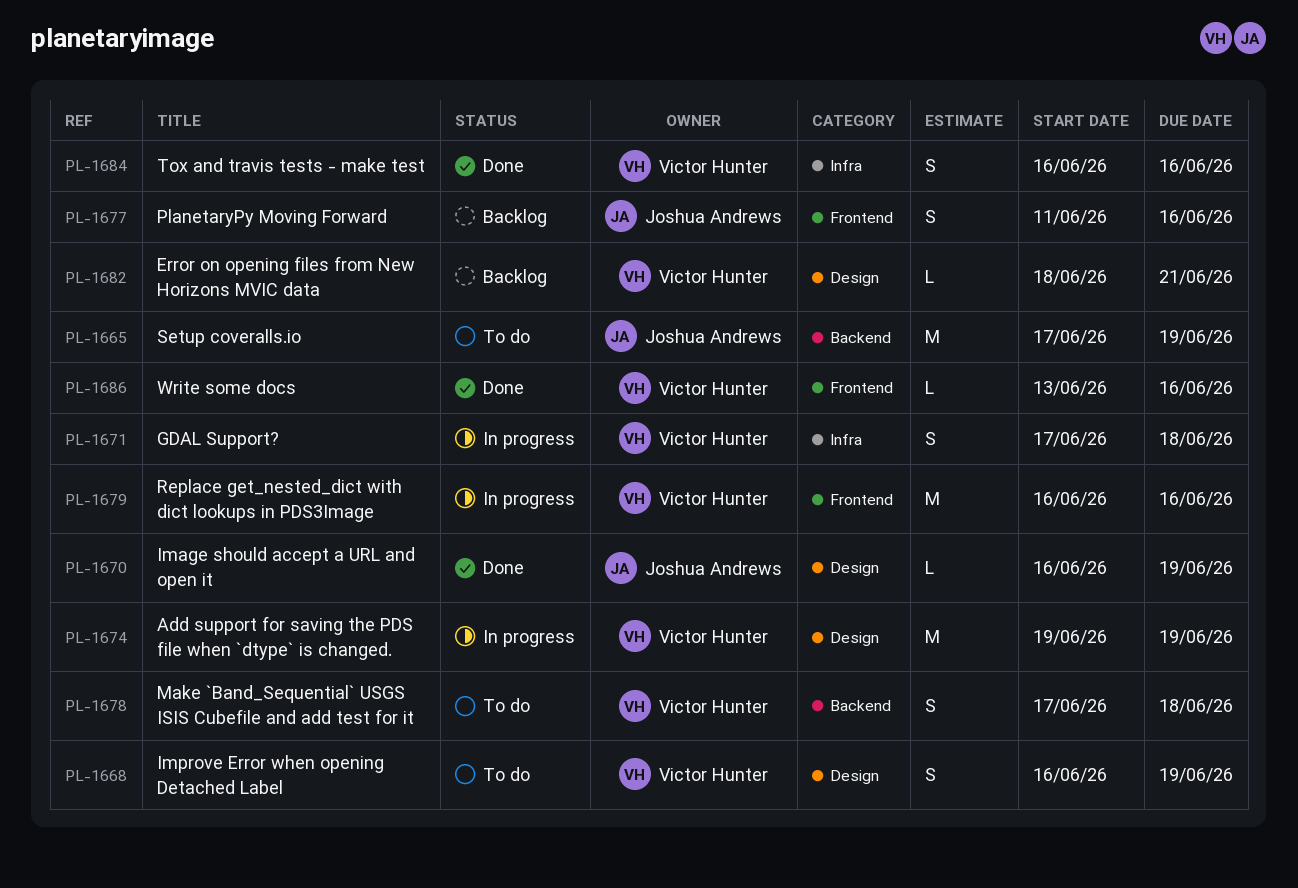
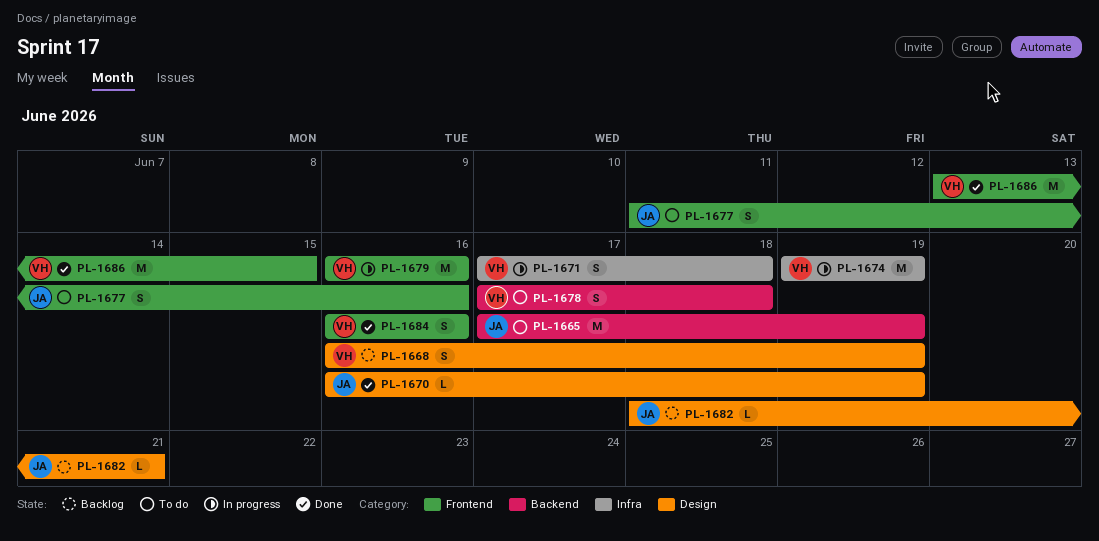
PL-1668, status: To do -> Backlog
PL-1674, label: Design -> Infra
PL-1677, status: Backlog -> To do
PL-1682, owner: Victor Hunter -> Joshua Andrews
PL-1684, label: Infra -> Frontend
PL-1686, estimate: L -> M
PL-1686, due: Jun 16 -> Jun 15

